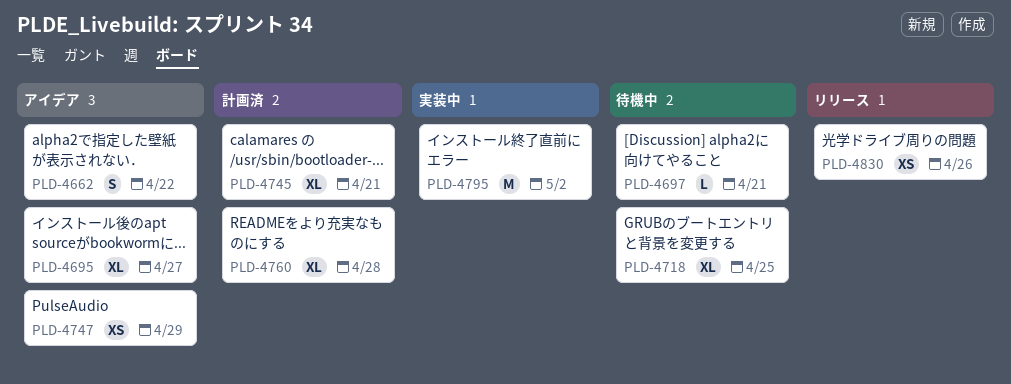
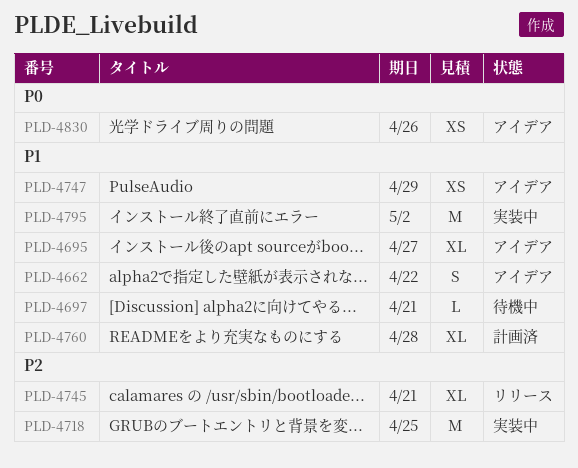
PLD-4718, status: 待機中 -> 実装中
PLD-4718, estimate: XL -> M
PLD-4745, status: 計画済 -> リリース
PLD-4830, status: リリース -> アイデア

